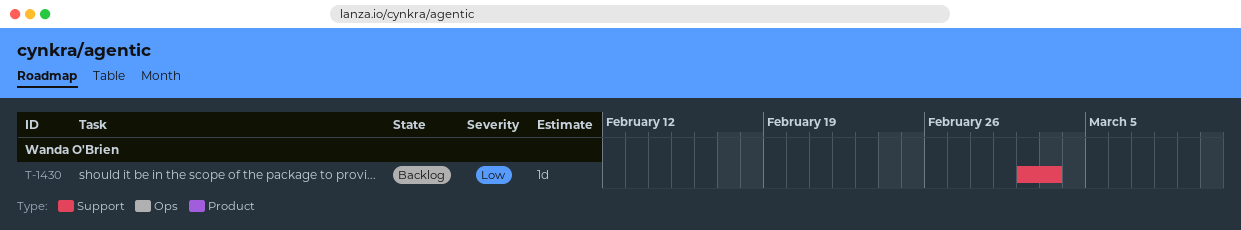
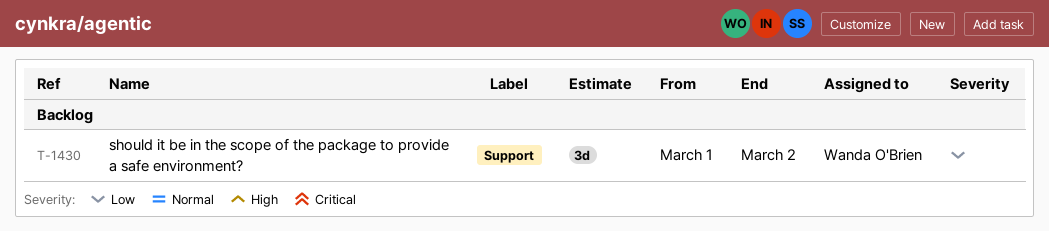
T-1430, estimate: 1d -> 3d
T-1430, start: Mar 2 -> Mar 1
T-1430, due: Mar 3 -> Mar 2

